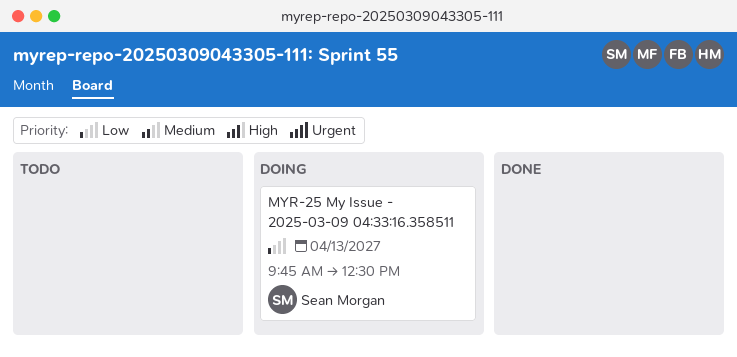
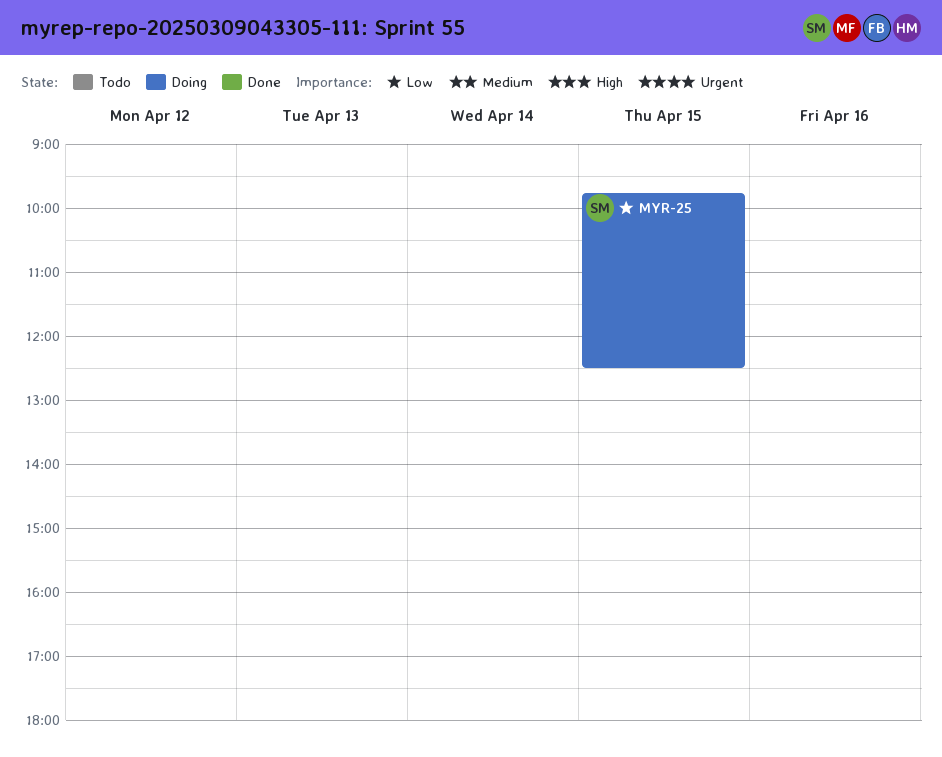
MYR-25, day: Apr 13 -> Apr 15

